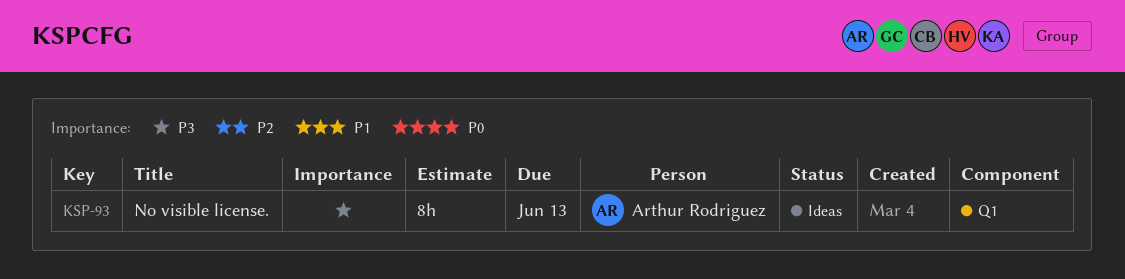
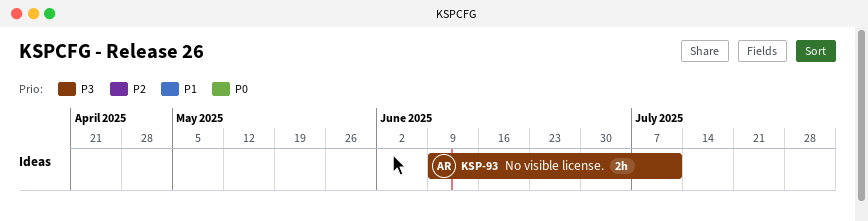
KSP-93, estimate: 8h -> 2h
KSP-93, due: Jun 13 -> Jul 11

